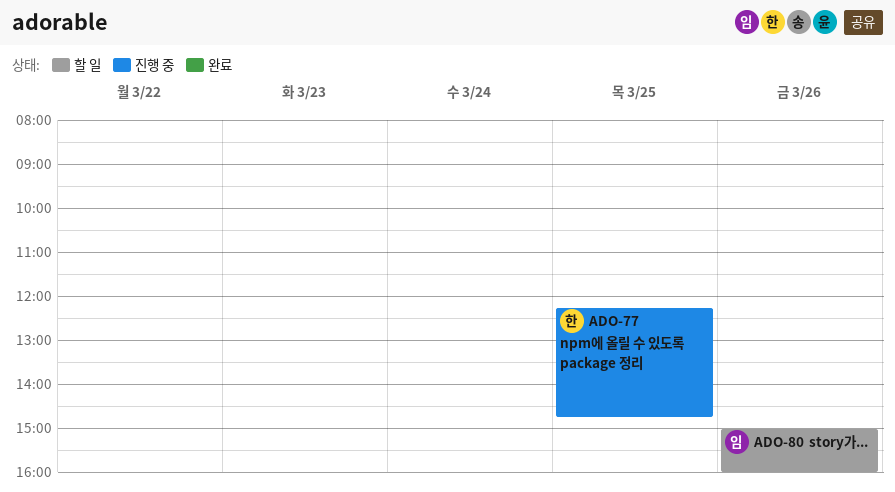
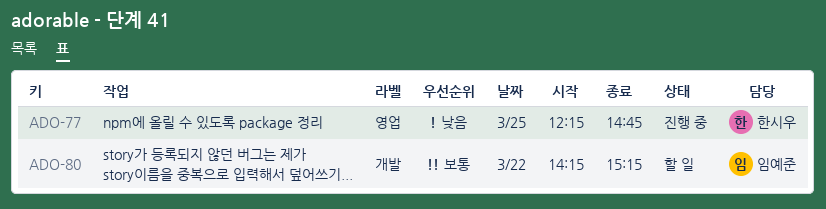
ADO-80, day: Mar 26 -> Mar 22
ADO-80, begins: 15:00 -> 14:15
ADO-80, ends: 16:00 -> 15:15

